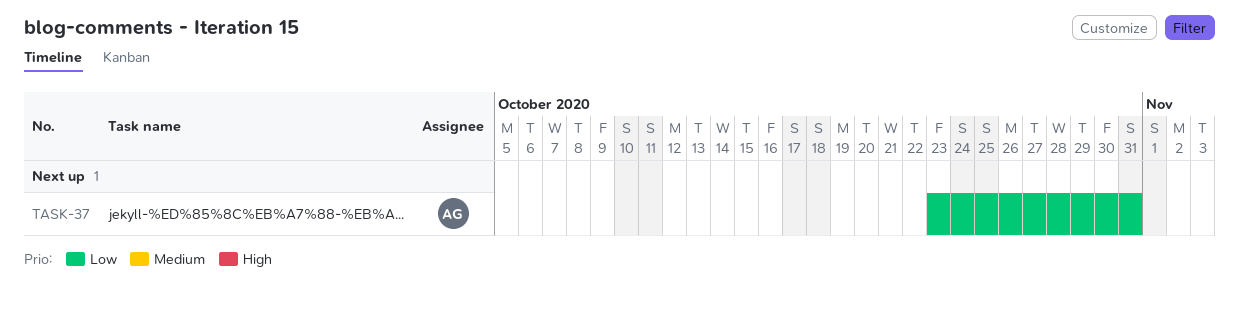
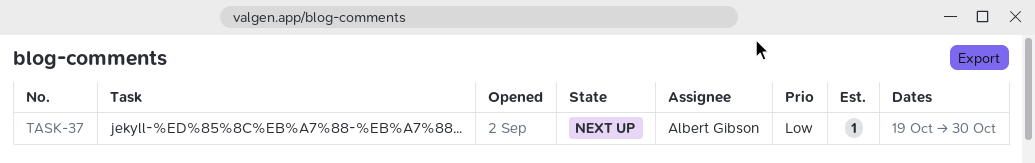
TASK-37, start: Oct 23 -> Oct 19
TASK-37, due: Oct 31 -> Oct 30

